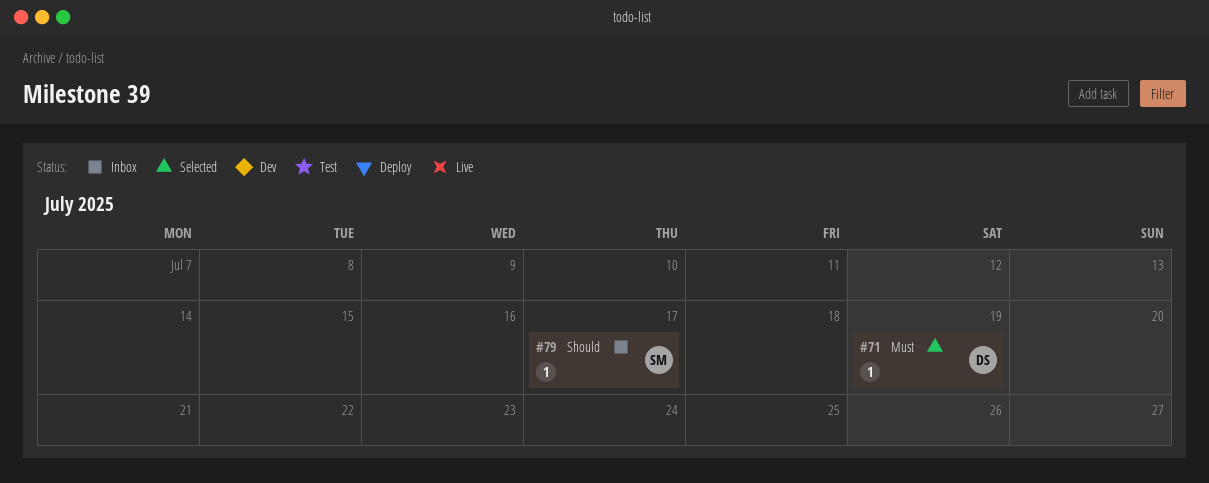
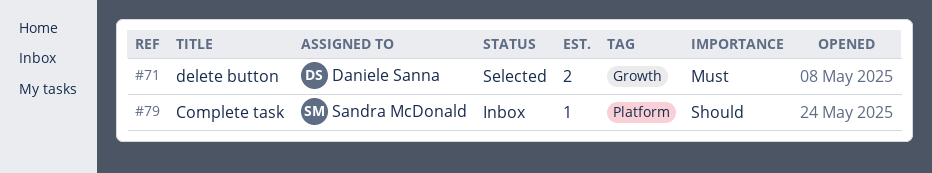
#71, estimate: 1 -> 2

